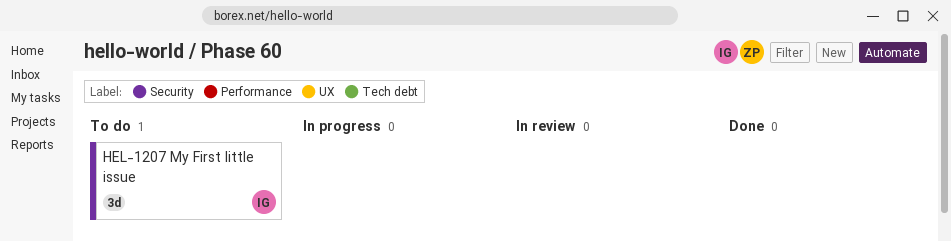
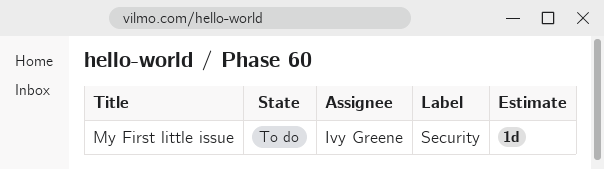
My First little issue, estimate: 3d -> 1d

